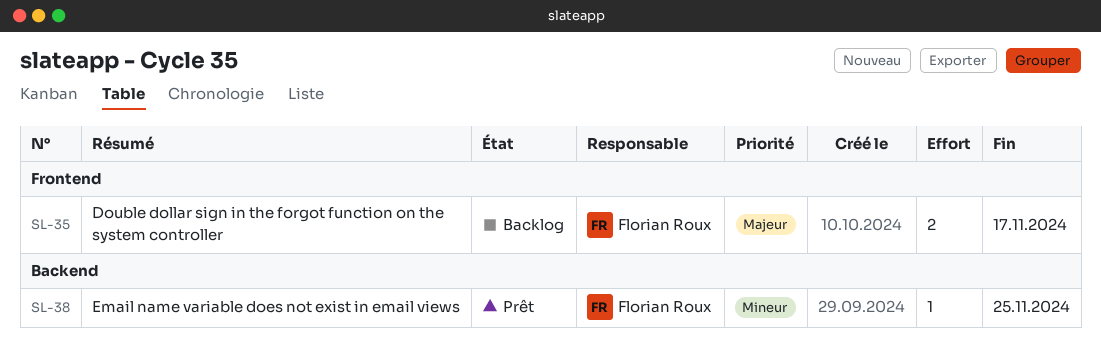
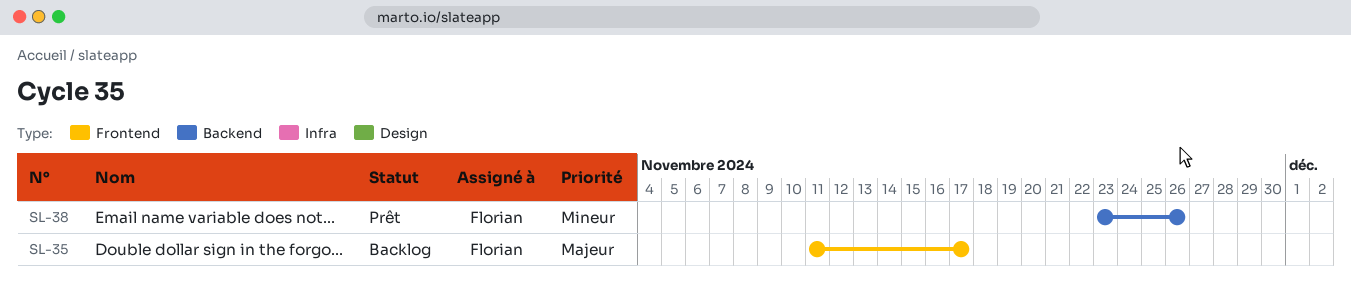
SL-38, due: Nov 25 -> Nov 26

